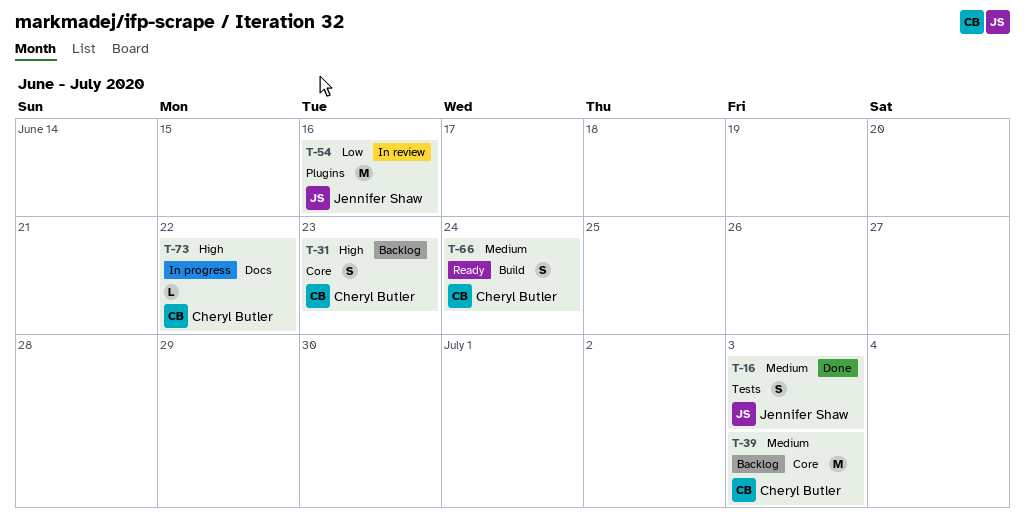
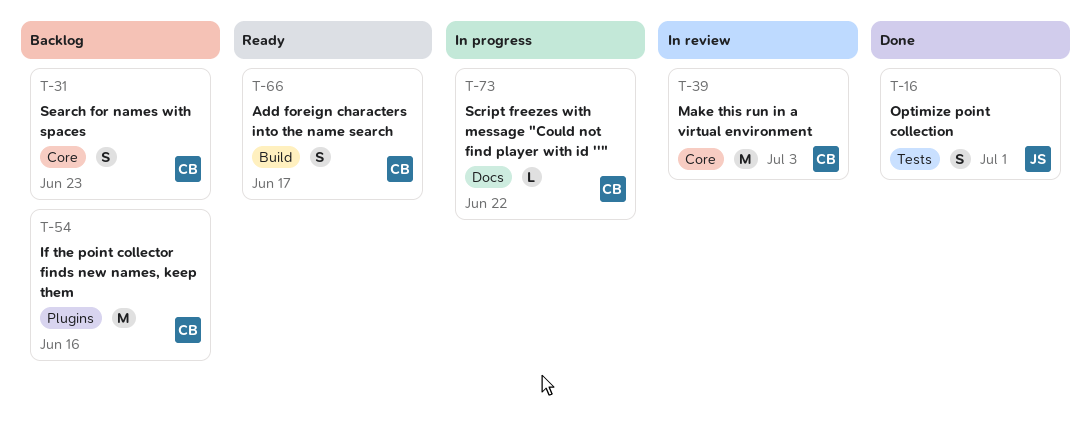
T-16, due: Jul 3 -> Jul 1
T-39, status: Backlog -> In review
T-54, status: In review -> Backlog
T-54, owner: Jennifer Shaw -> Cheryl Butler
T-66, due: Jun 24 -> Jun 17

